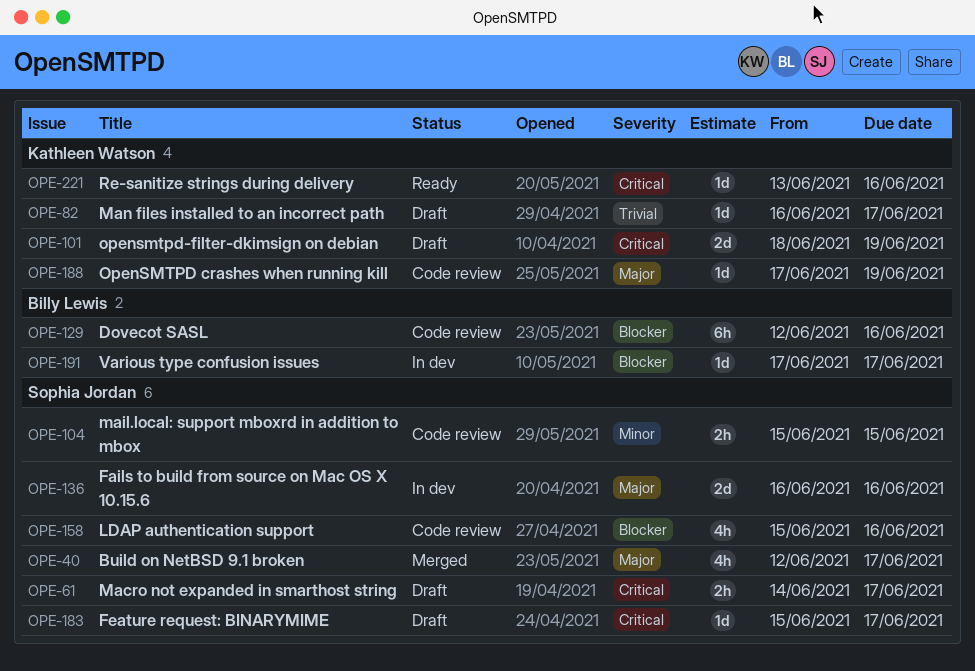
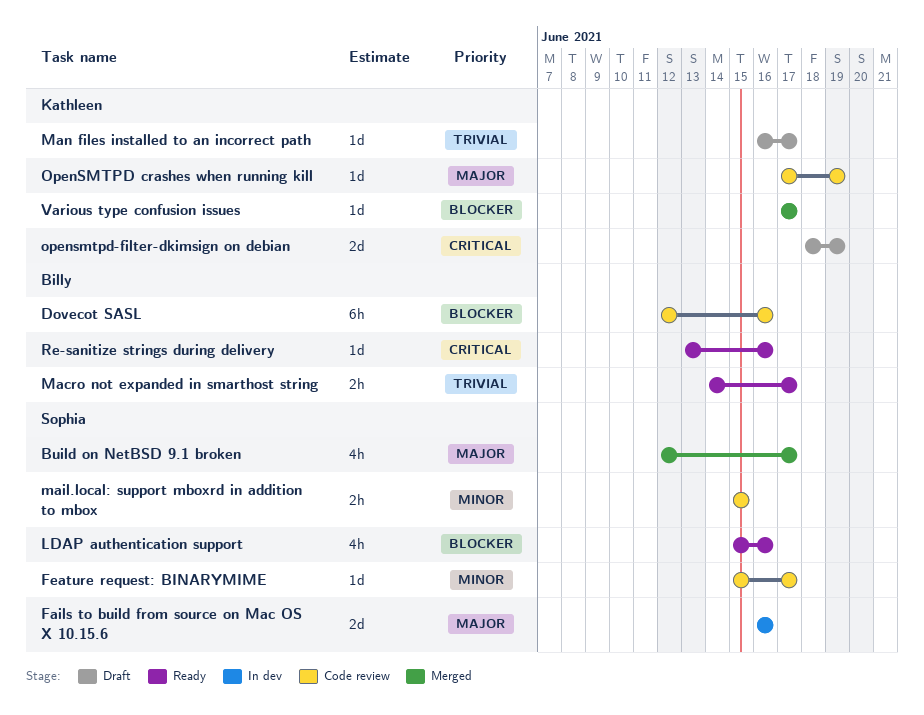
Feature request: BINARYMIME, status: Draft -> Code review
Feature request: BINARYMIME, priority: Critical -> Minor
LDAP authentication support, status: Code review -> Ready
Macro not expanded in smarthost string, status: Draft -> Ready
Macro not expanded in smarthost string, owner: Sophia Jordan -> Billy Lewis
Macro not expanded in smarthost string, priority: Critical -> Trivial
Re-sanitize strings during delivery, owner: Kathleen Watson -> Billy Lewis
Various type confusion issues, status: In dev -> Merged
Various type confusion issues, owner: Billy Lewis -> Kathleen Watson

